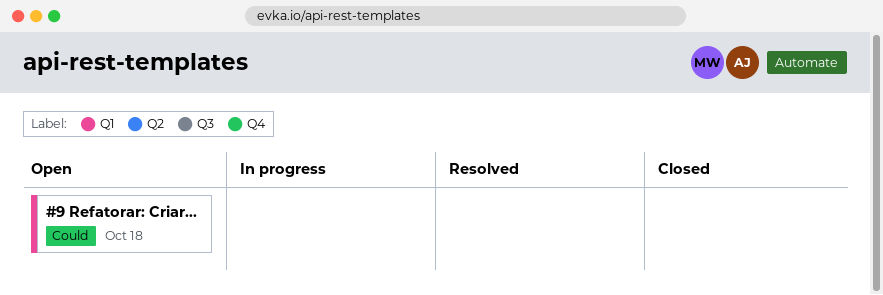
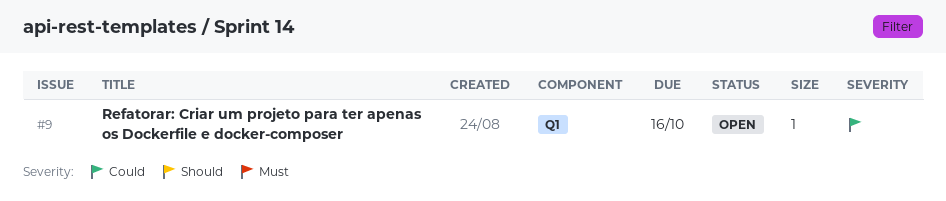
#9, due: Oct 18 -> Oct 16

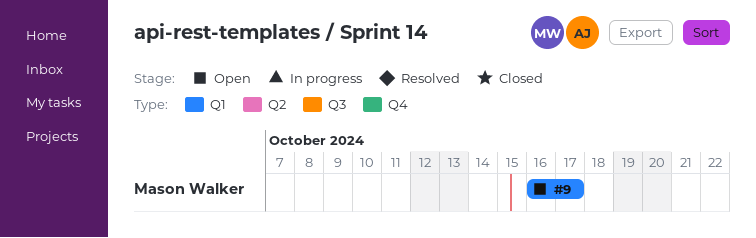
#9, due: Oct 16 -> Oct 17

